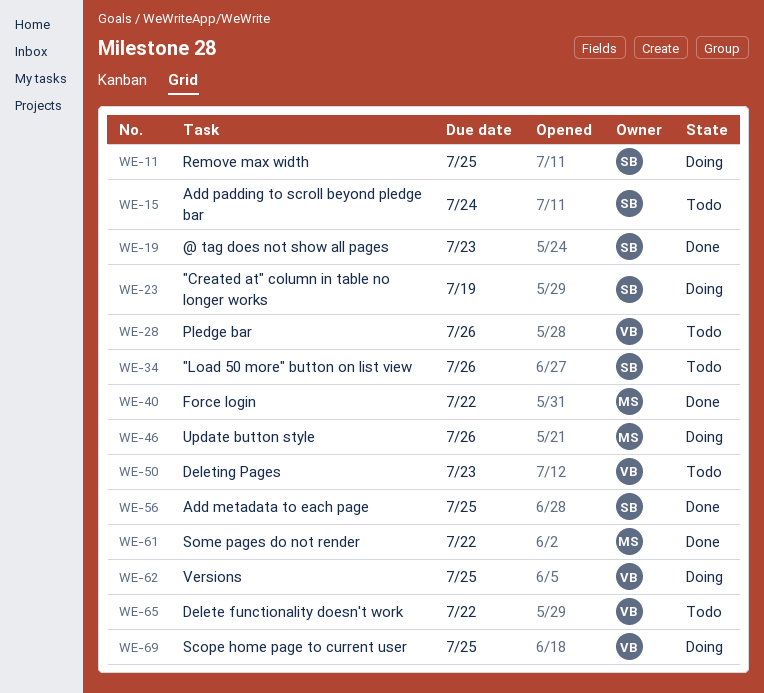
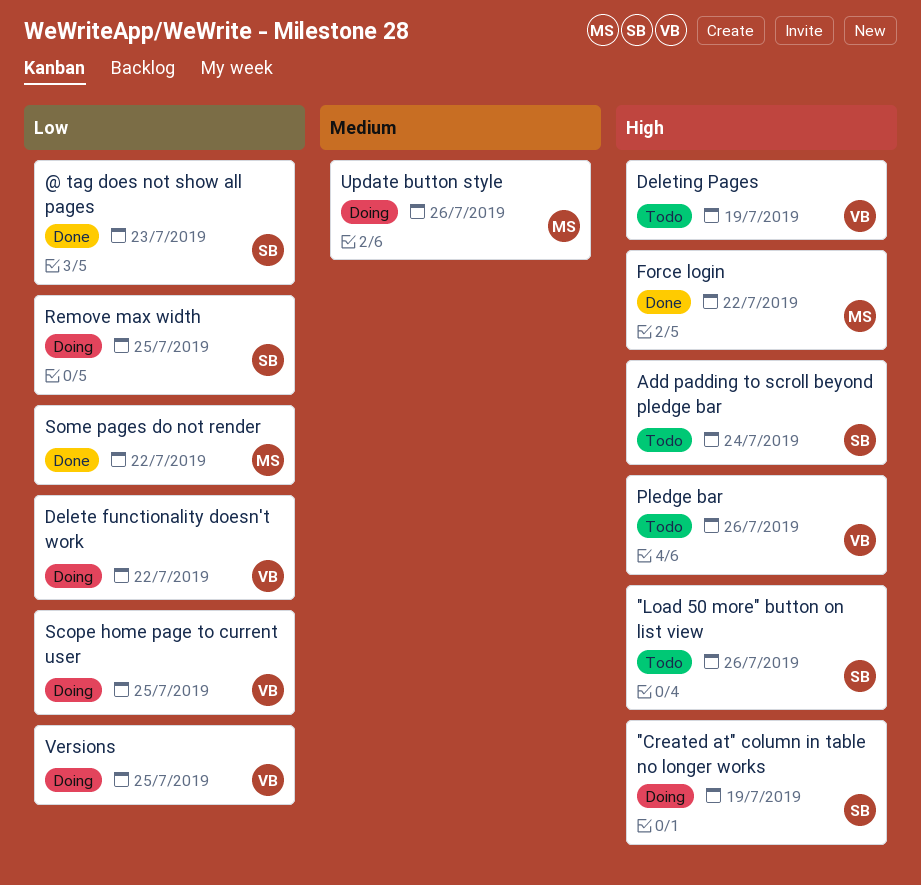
Add metadata to each page: present -> none
Delete functionality doesn't work, status: Todo -> Doing
Deleting Pages, due: Jul 23 -> Jul 19

